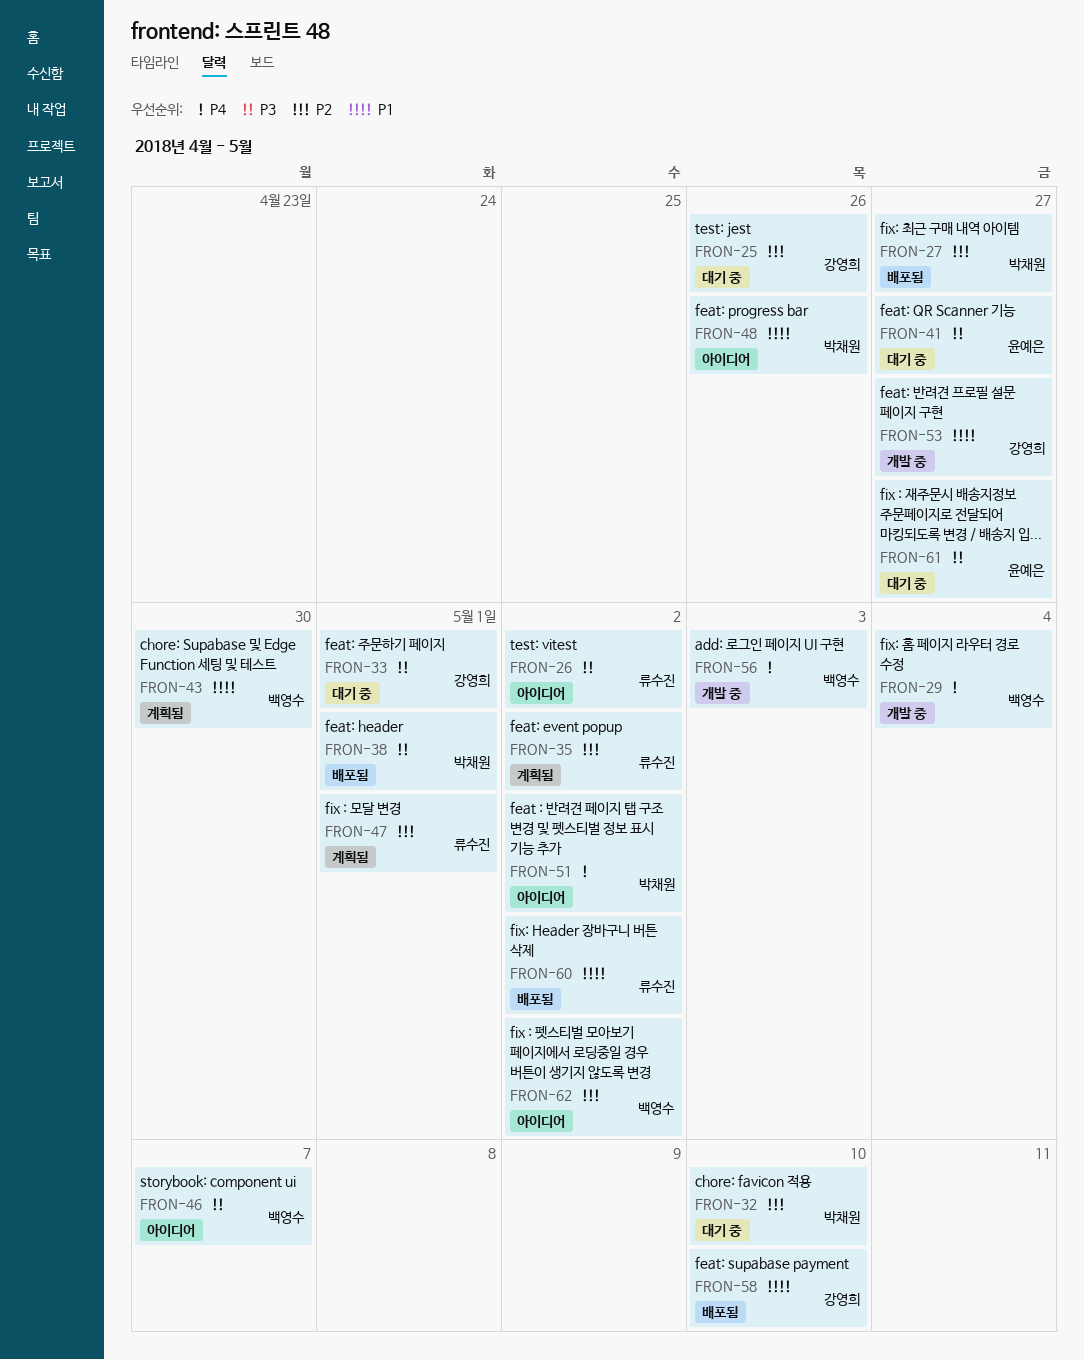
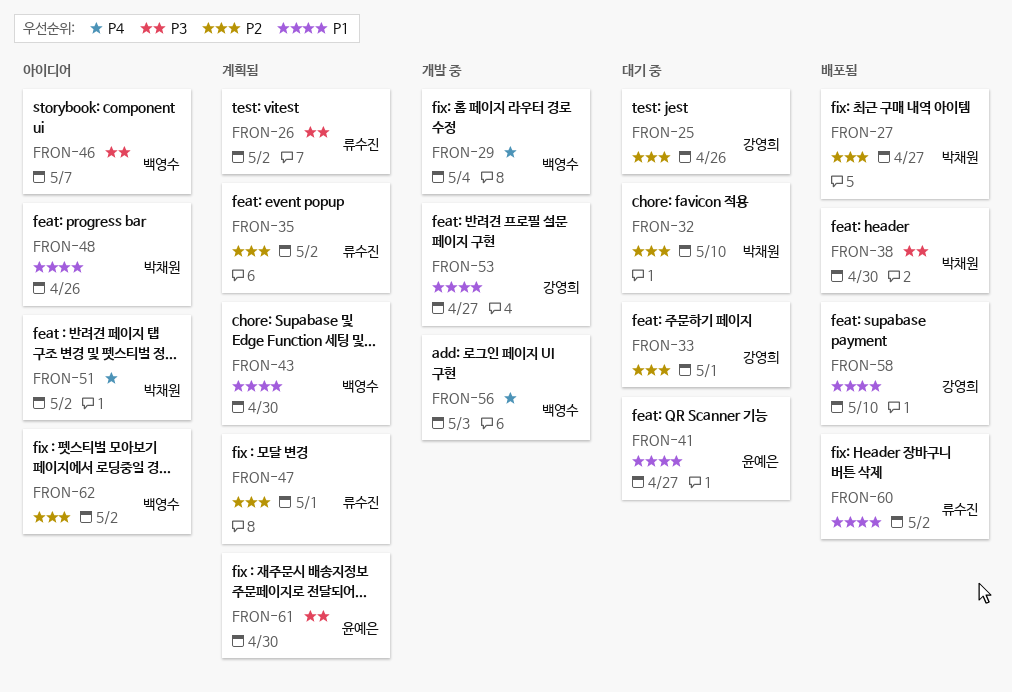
FRON-26, status: 아이디어 -> 계획됨
FRON-33, priority: P3 -> P2
FRON-38, due: May 1 -> Apr 30
FRON-41, priority: P3 -> P1
FRON-61, status: 대기 중 -> 계획됨
FRON-61, due: Apr 27 -> Apr 30

